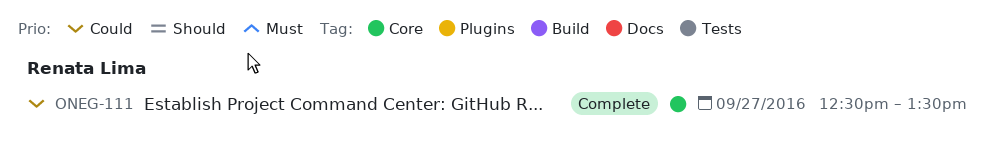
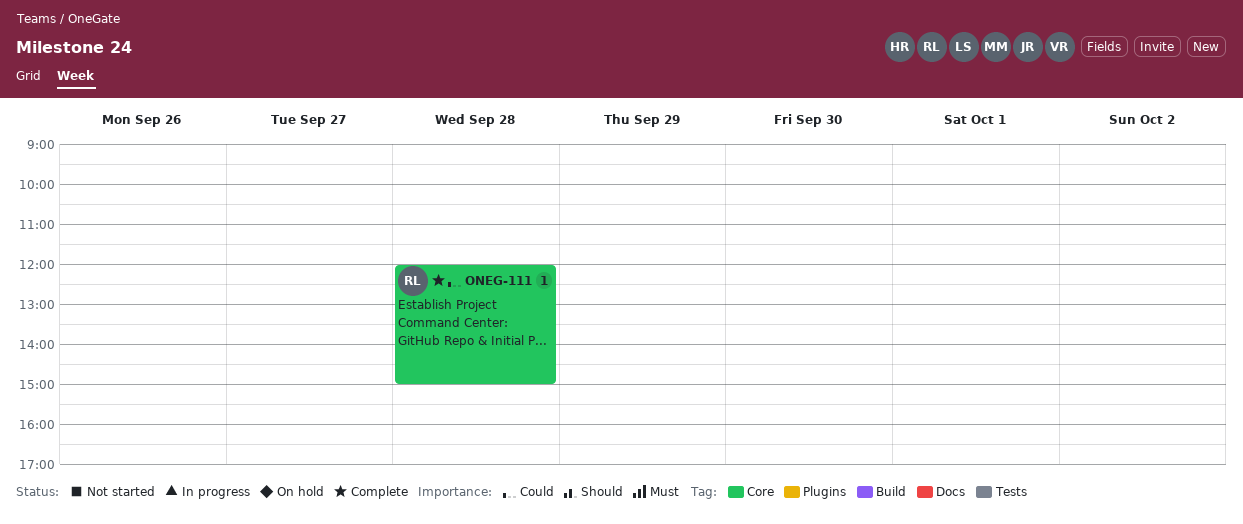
ONEG-111, day: Sep 27 -> Sep 28
ONEG-111, begins: 12:30 -> 12:00
ONEG-111, ends: 13:30 -> 15:00

